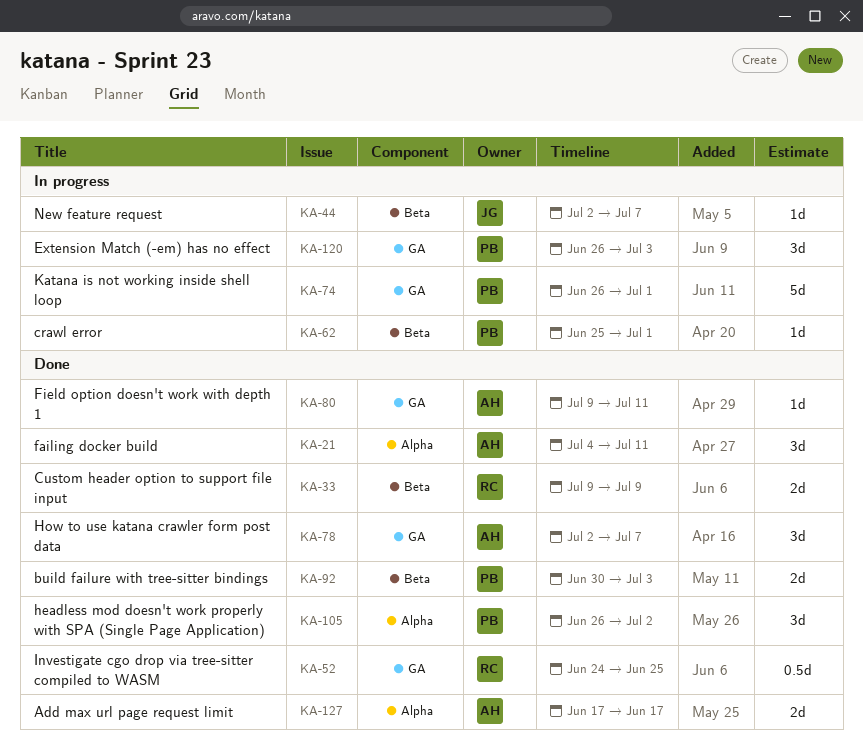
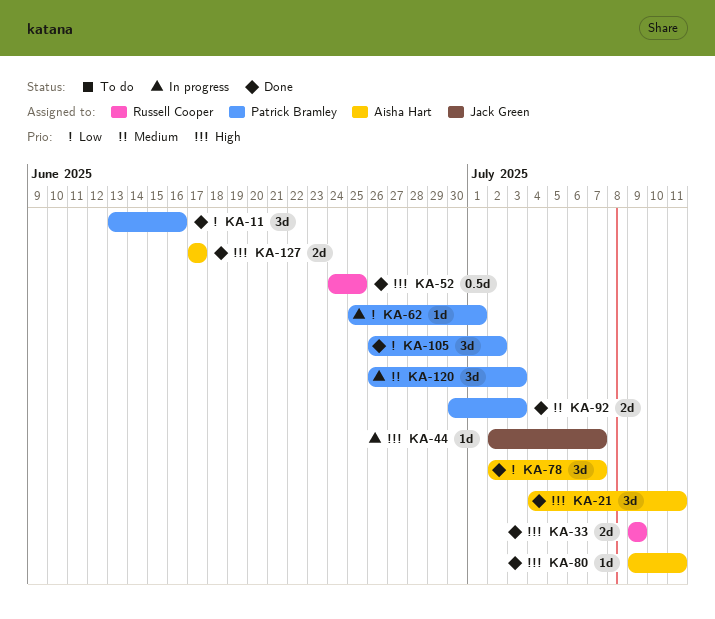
KA-11: none -> present
KA-74: present -> none

